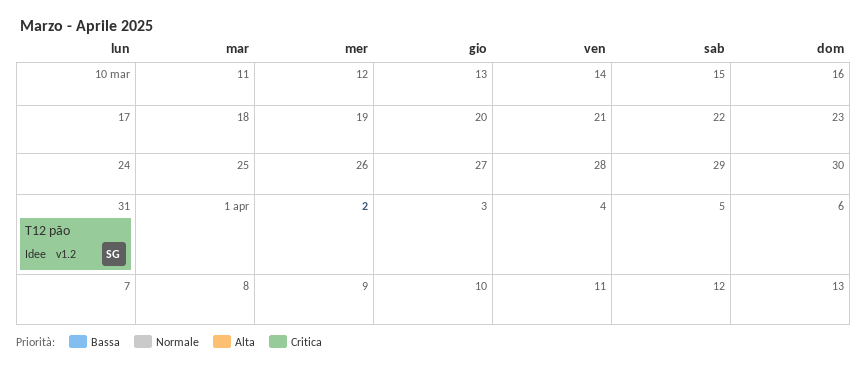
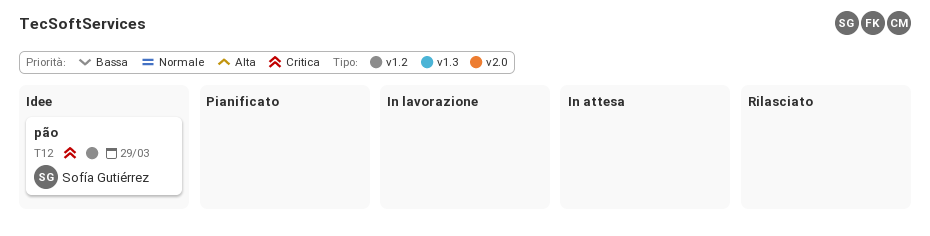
T12, due: Mar 31 -> Mar 29

